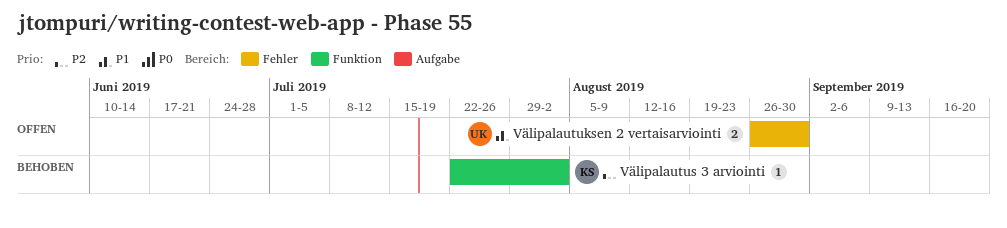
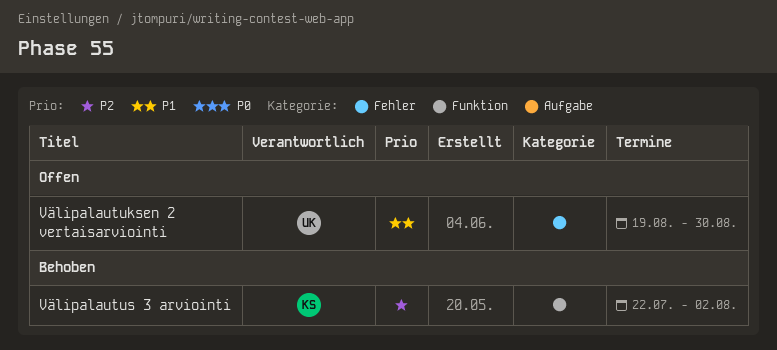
Välipalautuksen 2 vertaisarviointi, start: Aug 26 -> Aug 19

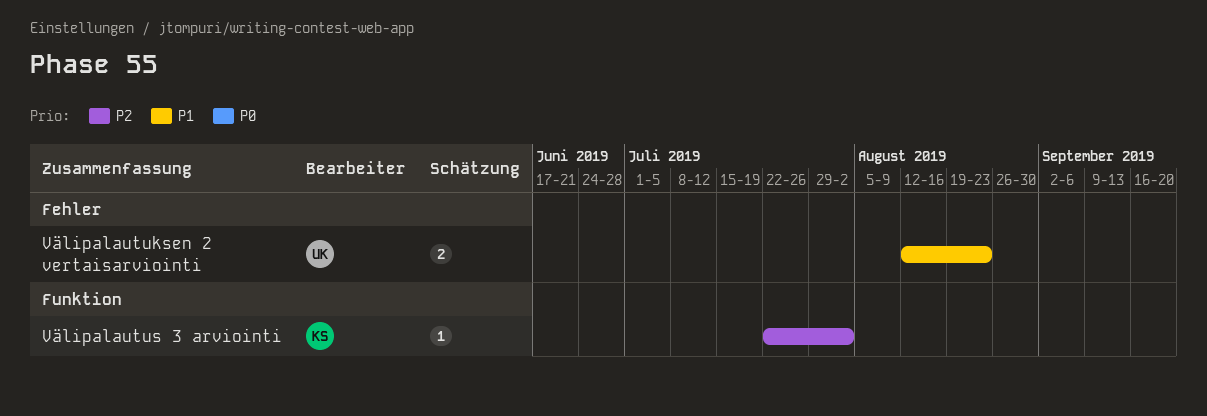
Välipalautuksen 2 vertaisarviointi, start: Aug 19 -> Aug 12
Välipalautuksen 2 vertaisarviointi, due: Aug 30 -> Aug 23

